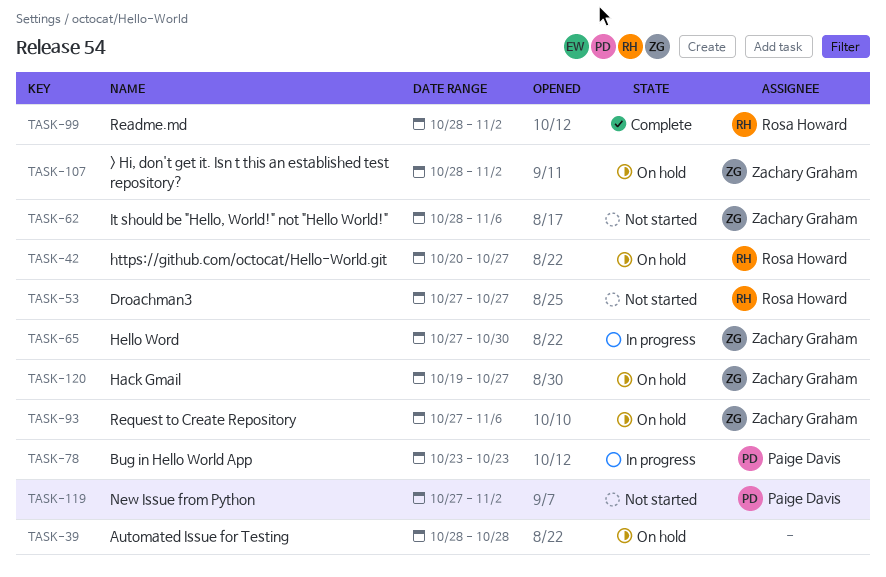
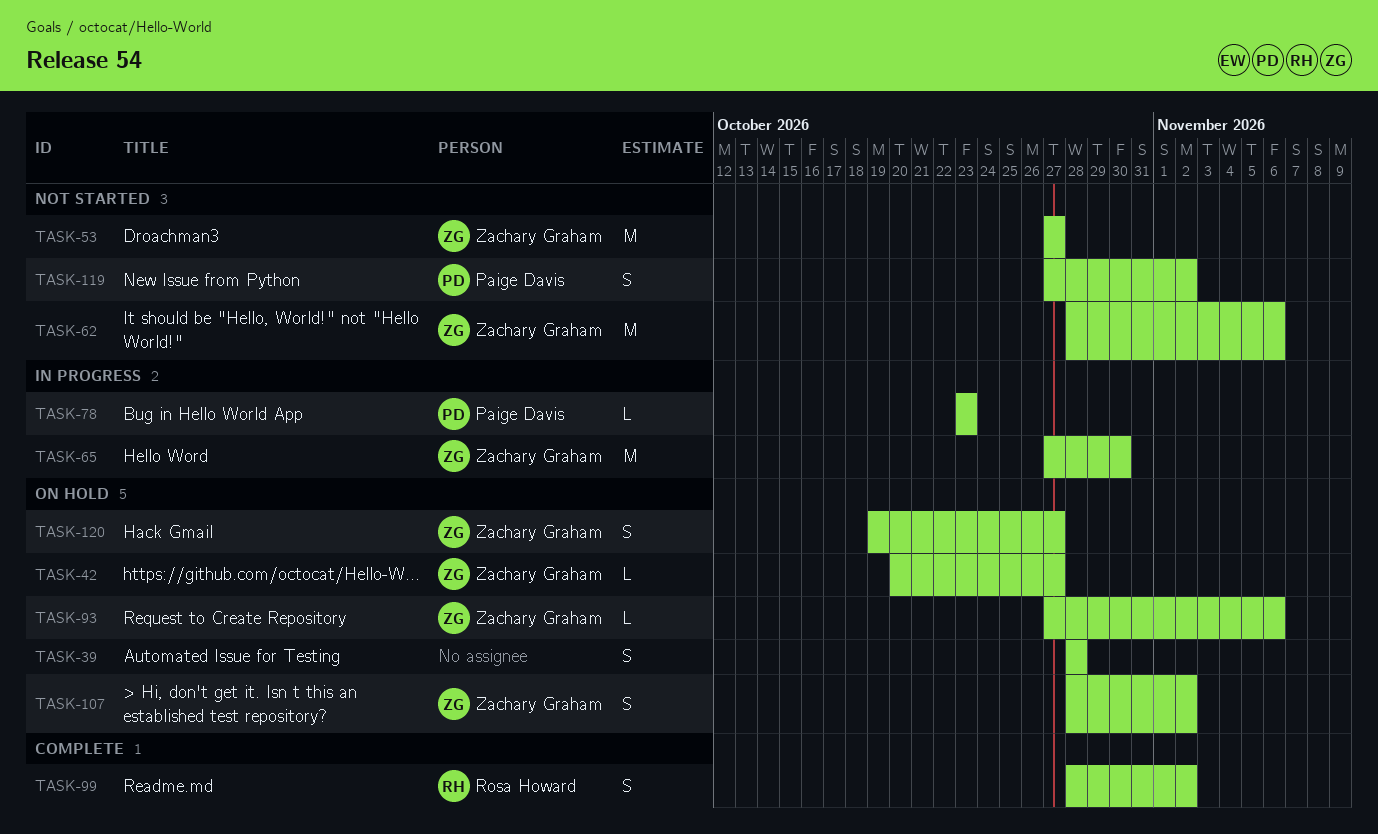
TASK-42, owner: Rosa Howard -> Zachary Graham
TASK-53, owner: Rosa Howard -> Zachary Graham

